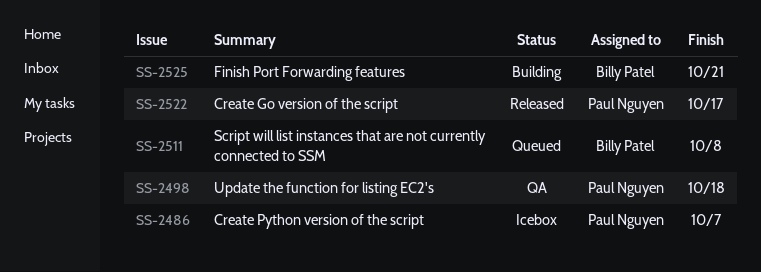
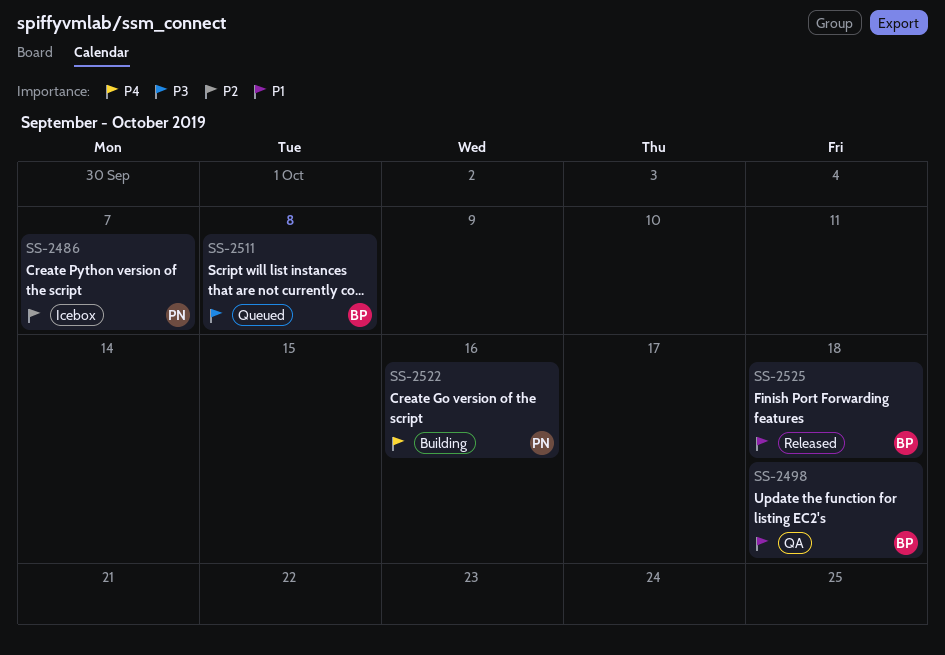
SS-2498, owner: Paul Nguyen -> Billy Patel
SS-2522, status: Released -> Building
SS-2522, due: Oct 17 -> Oct 16
SS-2525, status: Building -> Released
SS-2525, due: Oct 21 -> Oct 18

